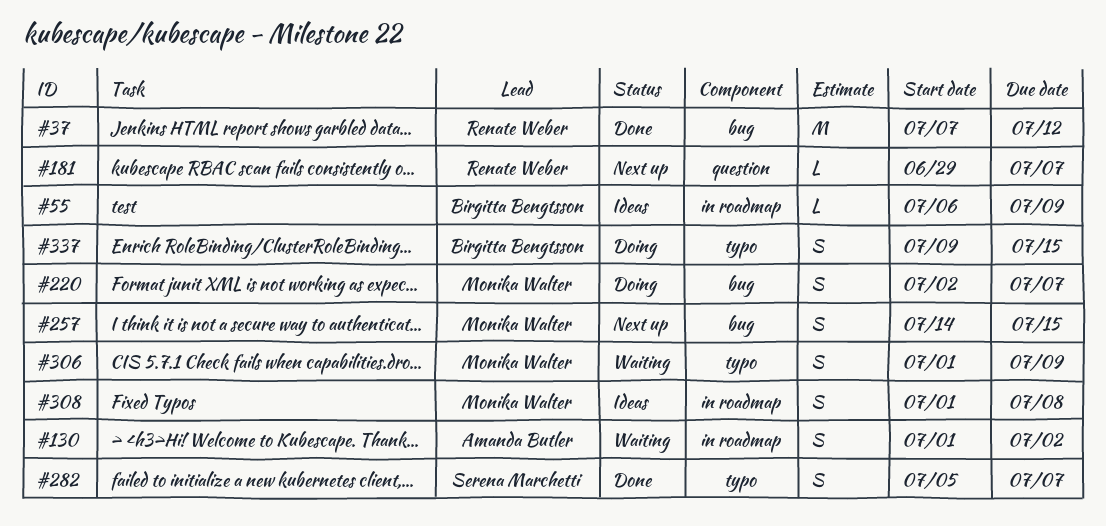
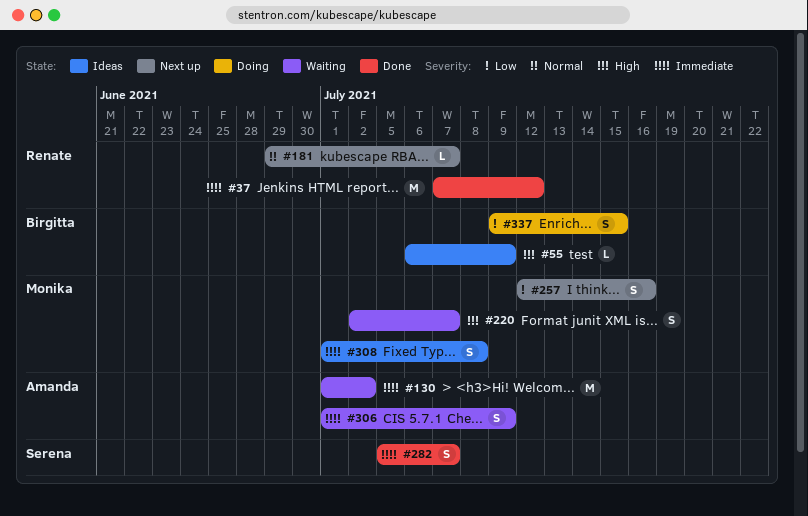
#130, estimate: S -> M
#220, status: Doing -> Waiting
#257, start: Jul 14 -> Jul 12
#257, due: Jul 15 -> Jul 16
#306, owner: Monika Walter -> Amanda Butler

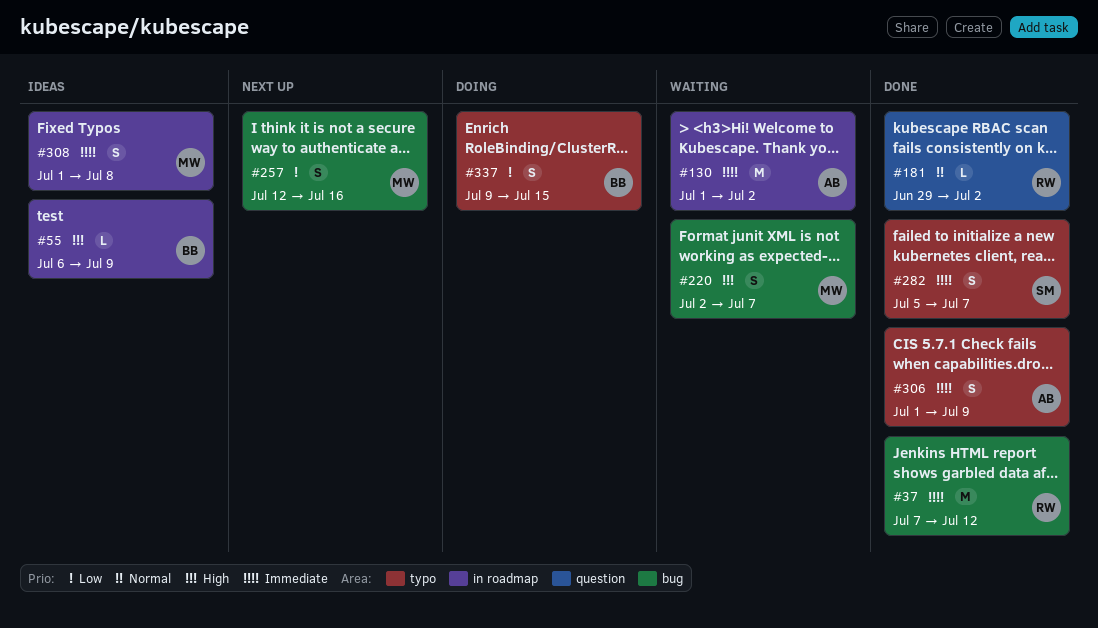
#181, status: Next up -> Done
#181, due: Jul 7 -> Jul 2
#306, status: Waiting -> Done

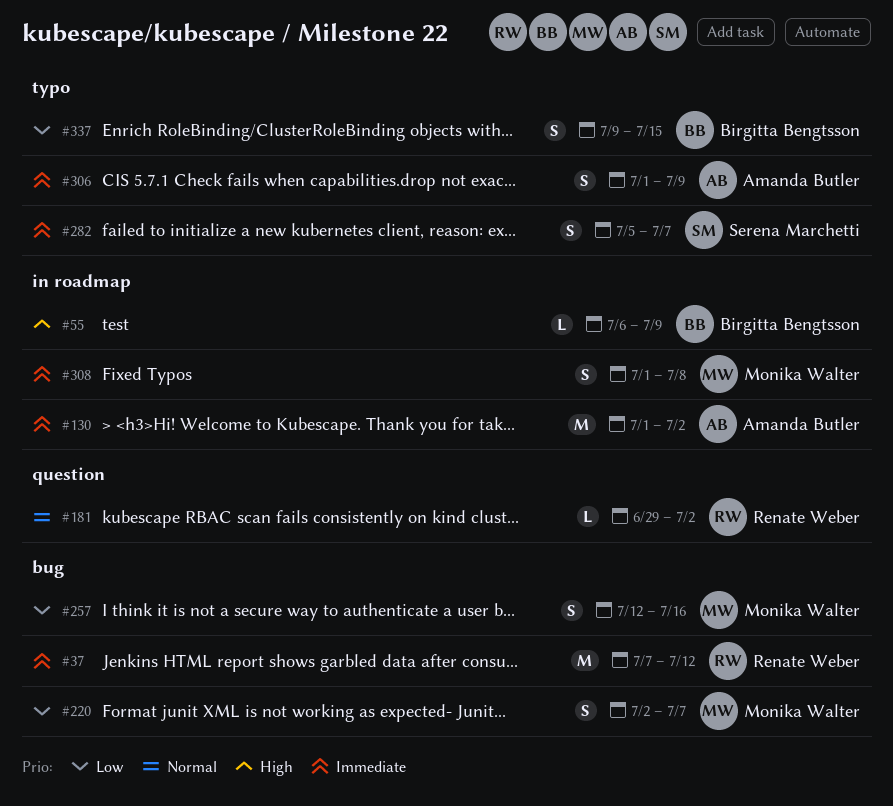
#220, priority: High -> Low

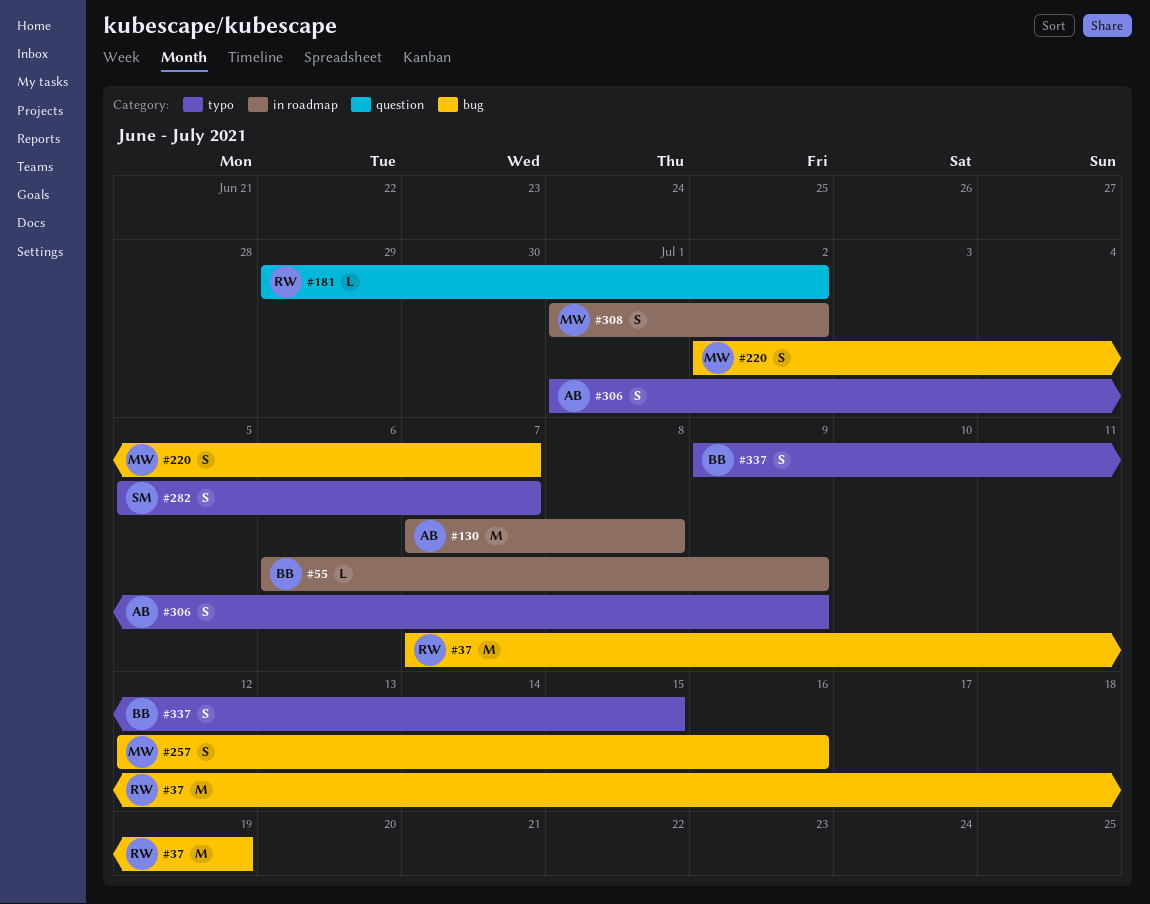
#37, due: Jul 12 -> Jul 19
#130, start: Jul 1 -> Jul 7
#130, due: Jul 2 -> Jul 8
#308, due: Jul 8 -> Jul 2

